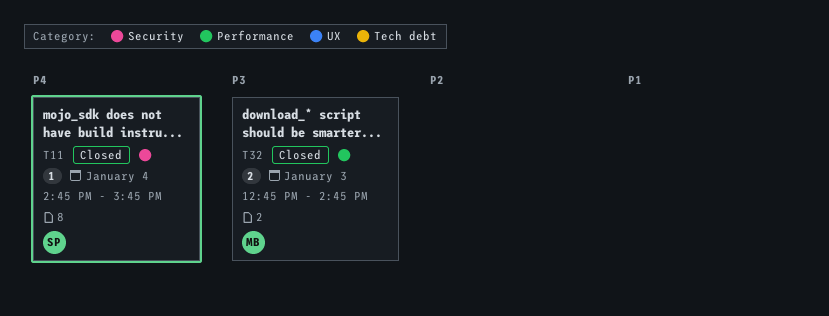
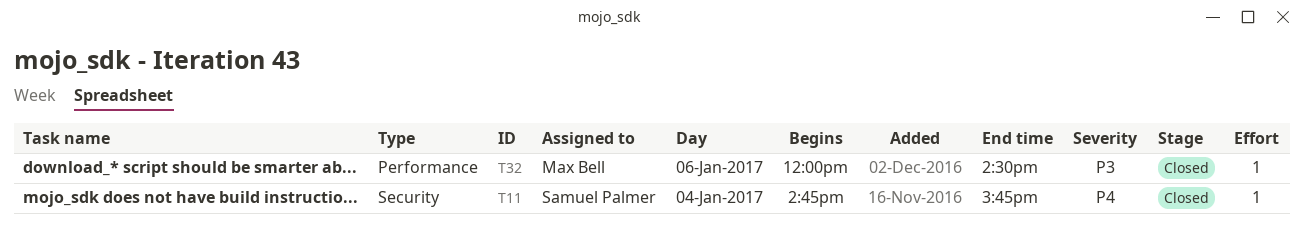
T32, estimate: 2 -> 1
T32, day: Jan 3 -> Jan 6
T32, begins: 12:45 -> 12:00
T32, ends: 14:45 -> 14:30

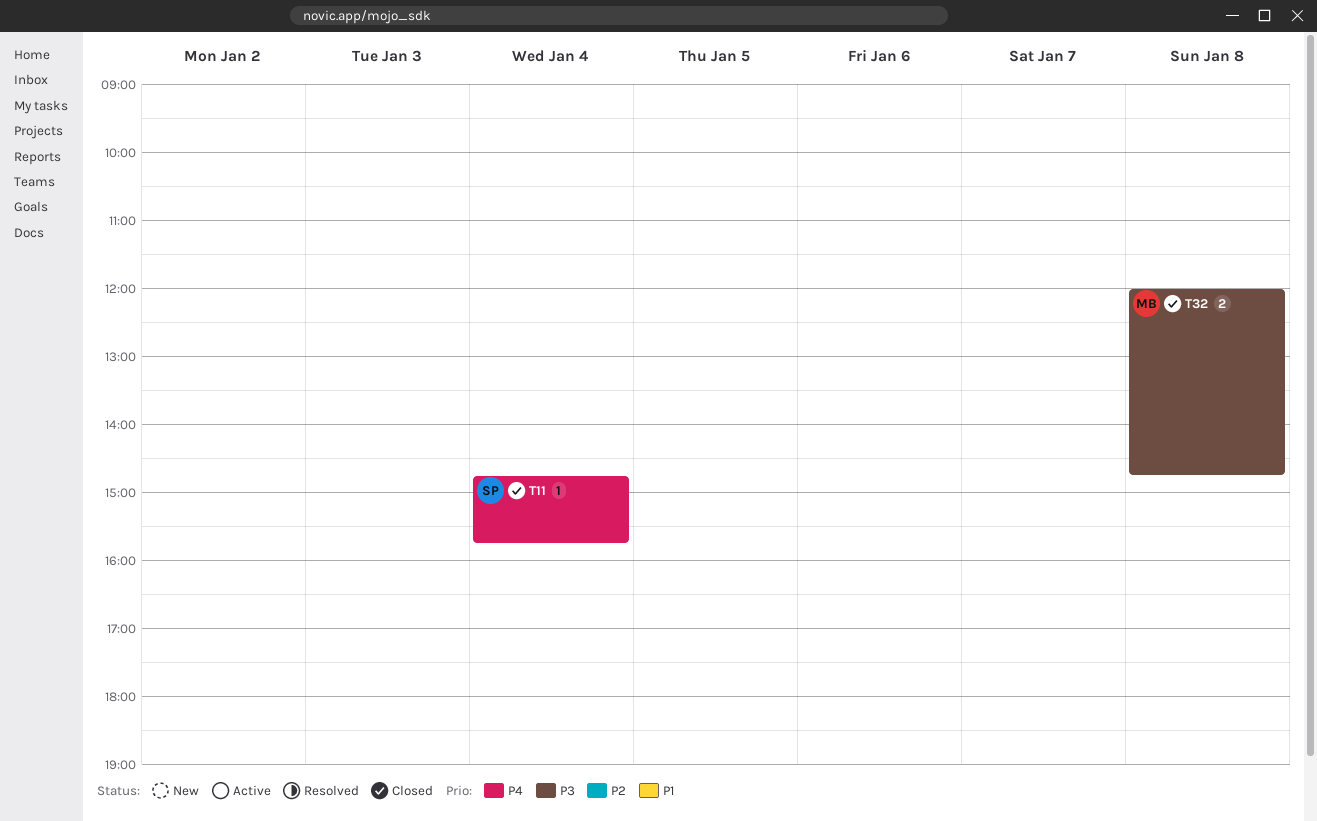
T32, estimate: 1 -> 2
T32, day: Jan 6 -> Jan 8
T32, ends: 14:30 -> 14:45

